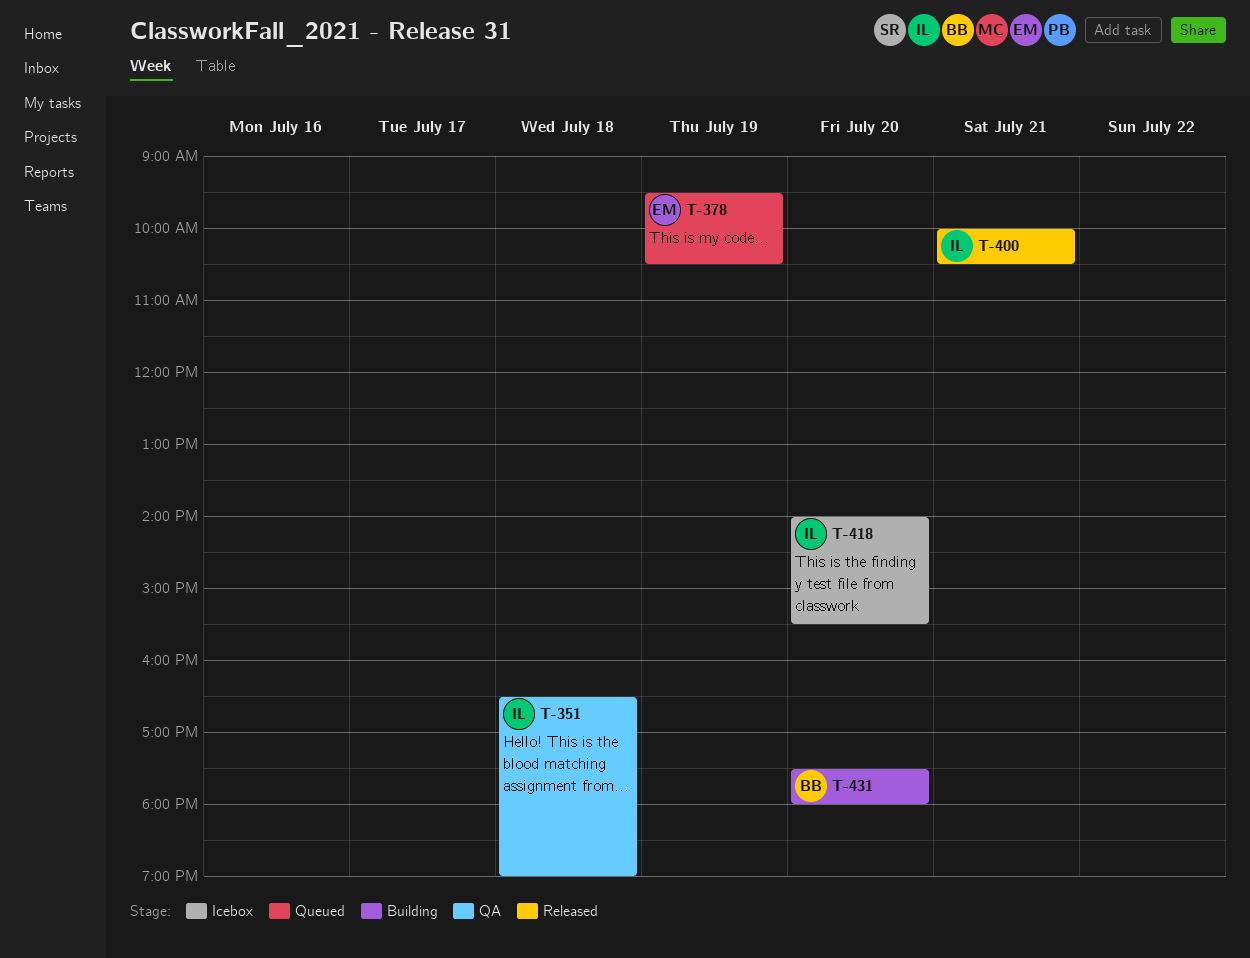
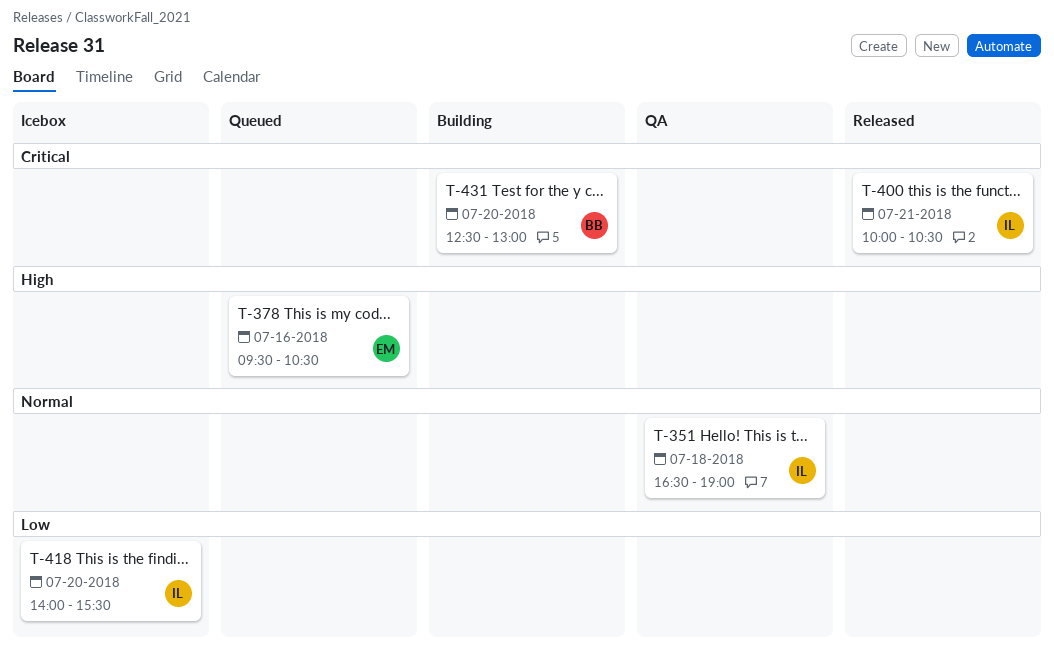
T-378, day: Jul 19 -> Jul 16
T-431, begins: 17:30 -> 12:30
T-431, ends: 18:00 -> 13:00

